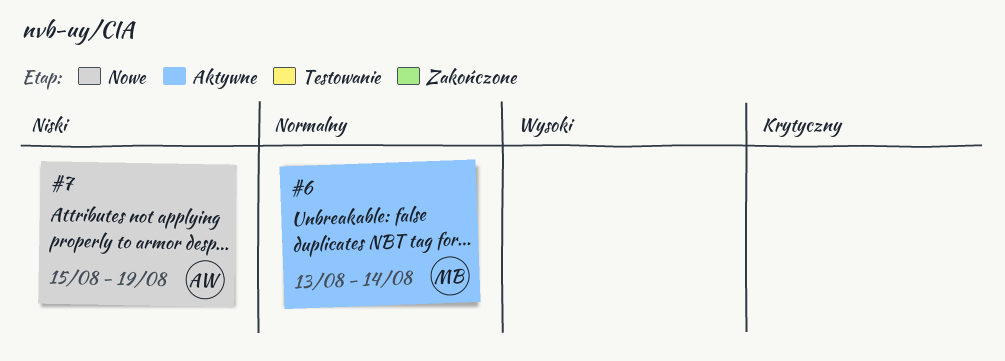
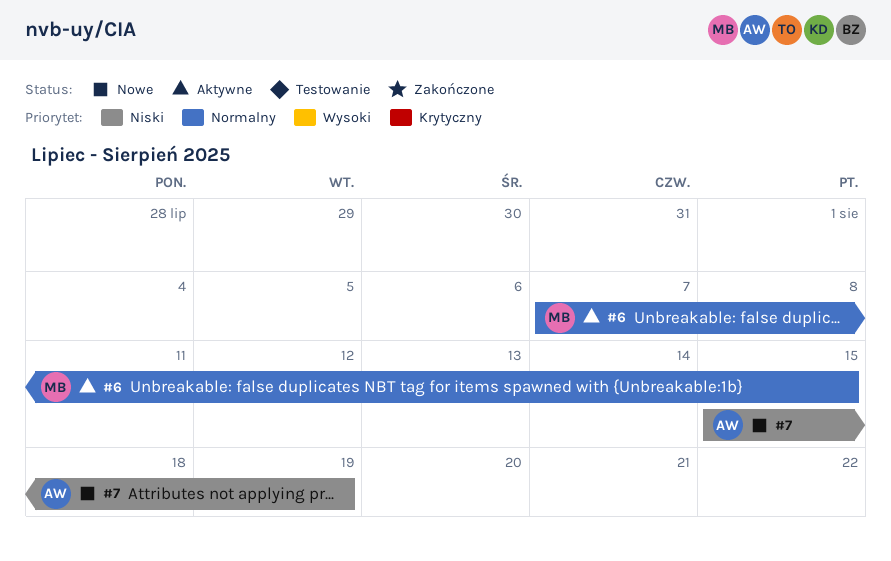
#6, start: Aug 13 -> Aug 7
#6, due: Aug 14 -> Aug 15

